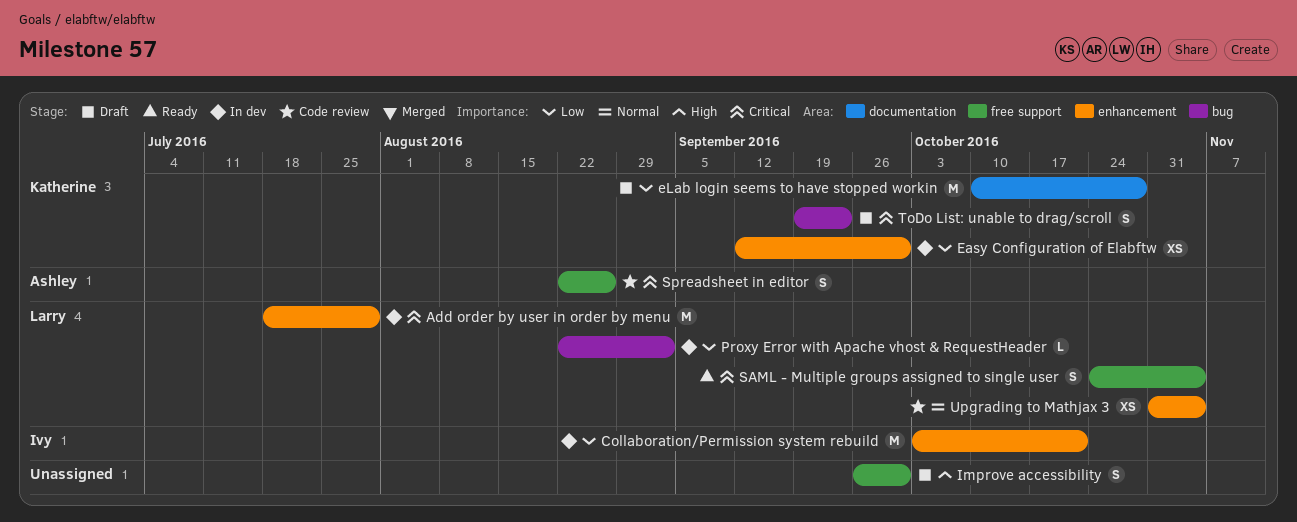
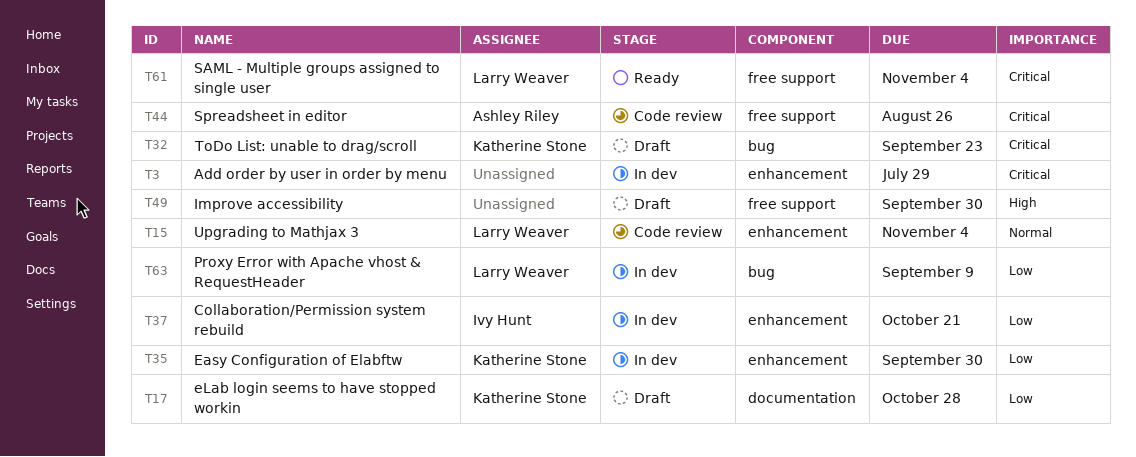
Add order by user in order by menu, owner: Larry Weaver -> none
Proxy Error with Apache vhost & RequestHeader, due: Sep 2 -> Sep 9

